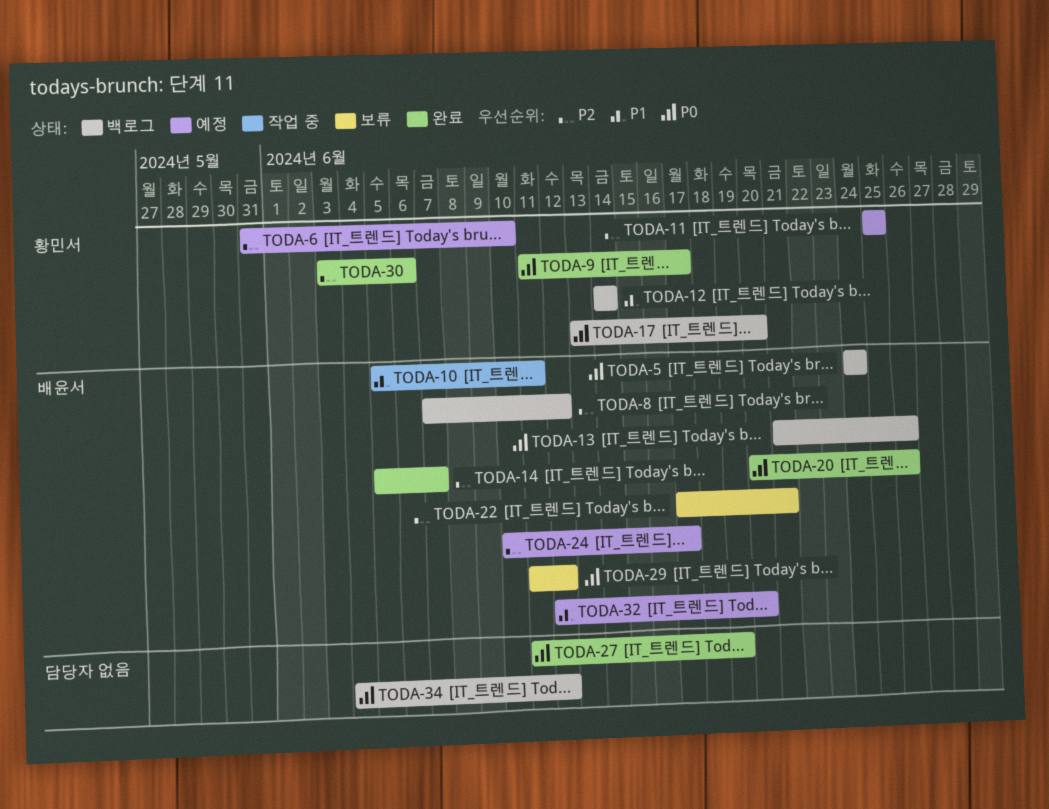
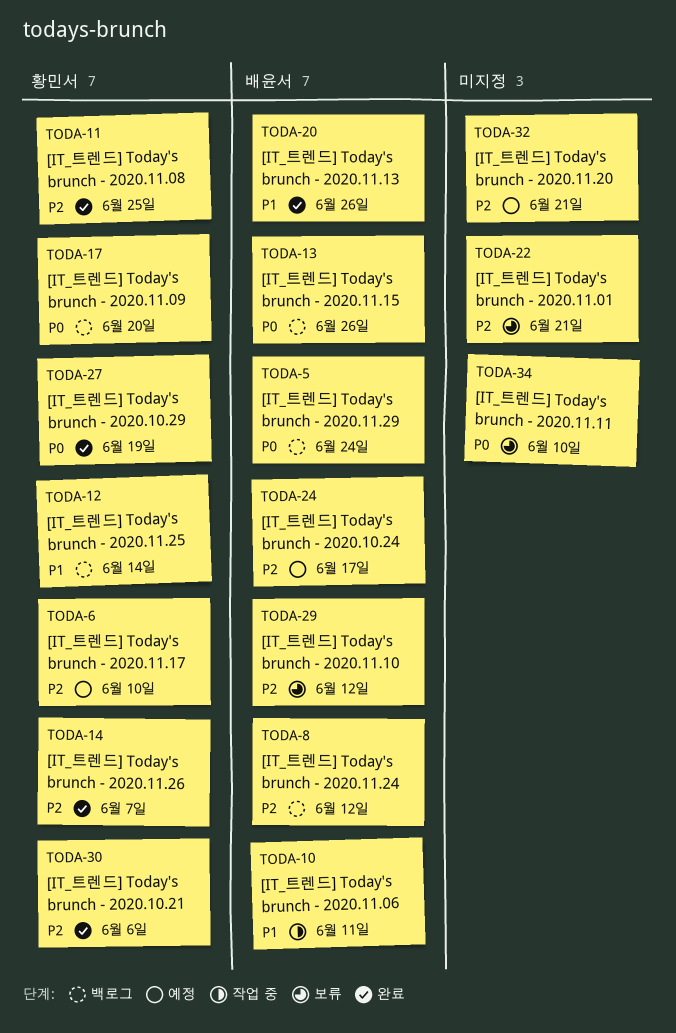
TODA-9: present -> none
TODA-11, status: 예정 -> 완료
TODA-14, owner: 배윤서 -> 황민서
TODA-20, priority: P0 -> P1
TODA-22, owner: 배윤서 -> none
TODA-27, owner: none -> 황민서
TODA-29, priority: P0 -> P2
TODA-32, owner: 배윤서 -> none
TODA-32, priority: P1 -> P2
TODA-32, due: Jun 20 -> Jun 21
TODA-34, status: 백로그 -> 보류
TODA-34, due: Jun 12 -> Jun 10

